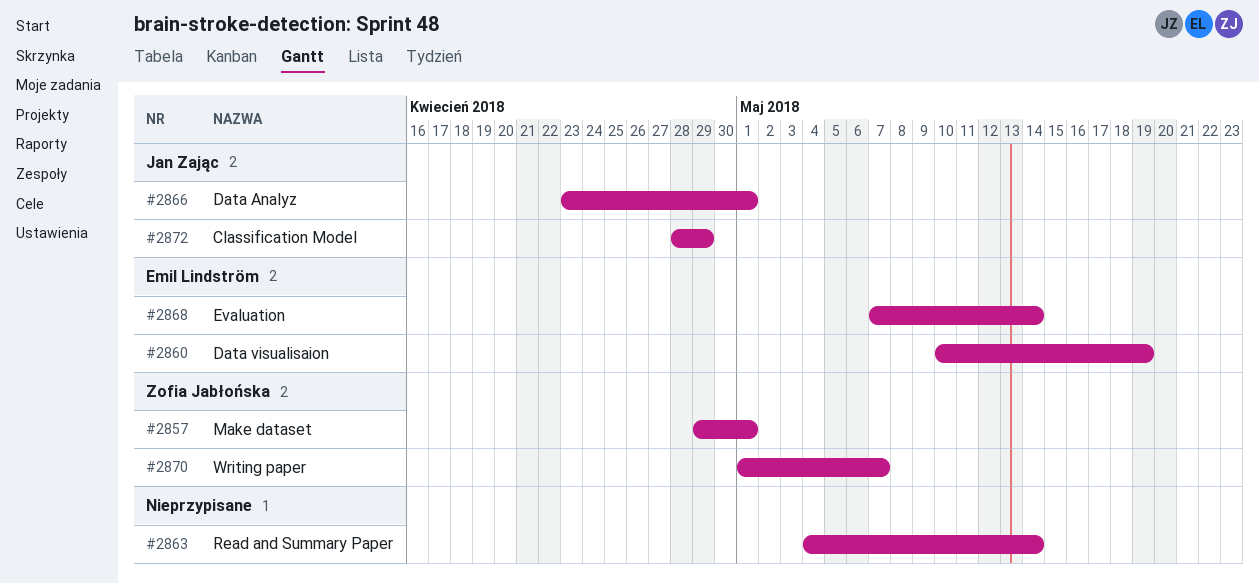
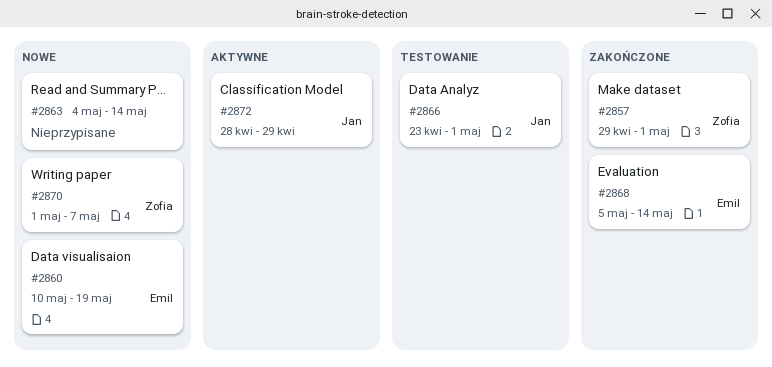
#2868, start: May 7 -> May 5

